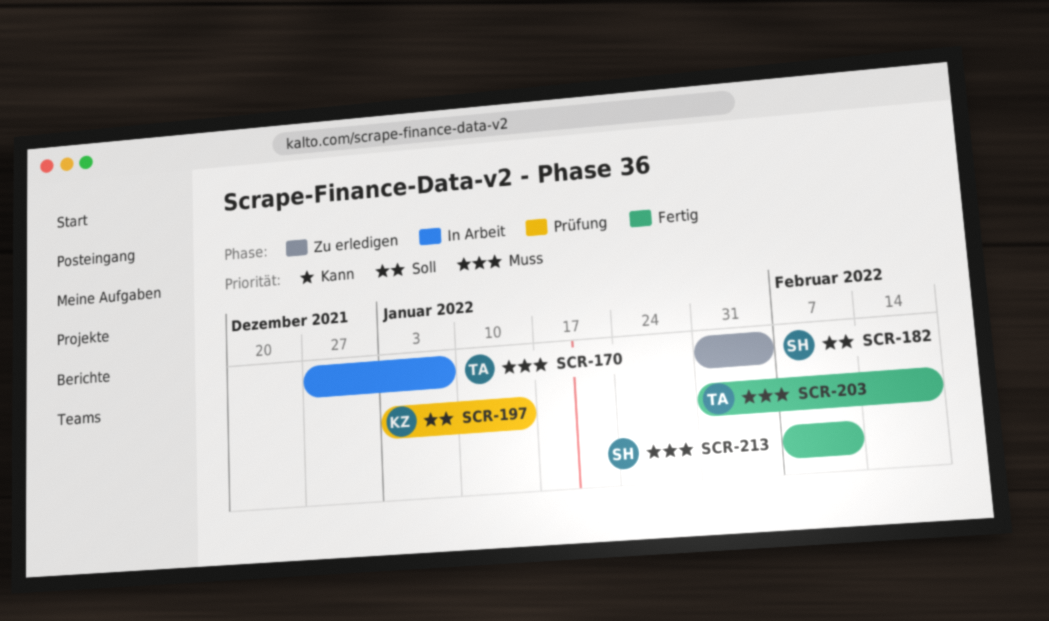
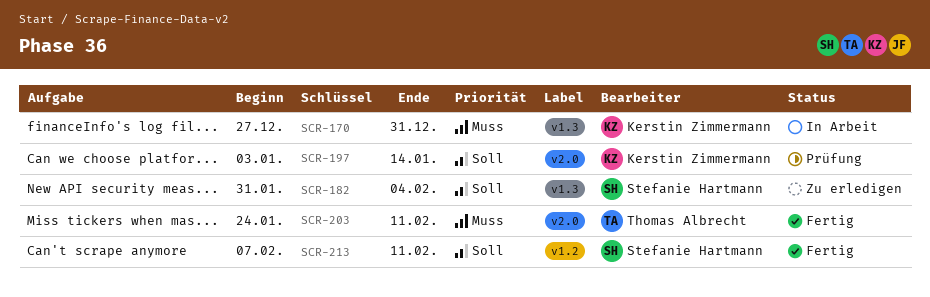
SCR-170, owner: Thomas Albrecht -> Kerstin Zimmermann
SCR-170, due: Jan 7 -> Dec 31
SCR-203, start: Jan 31 -> Jan 24
SCR-203, due: Feb 18 -> Feb 11
SCR-213, priority: Muss -> Soll

